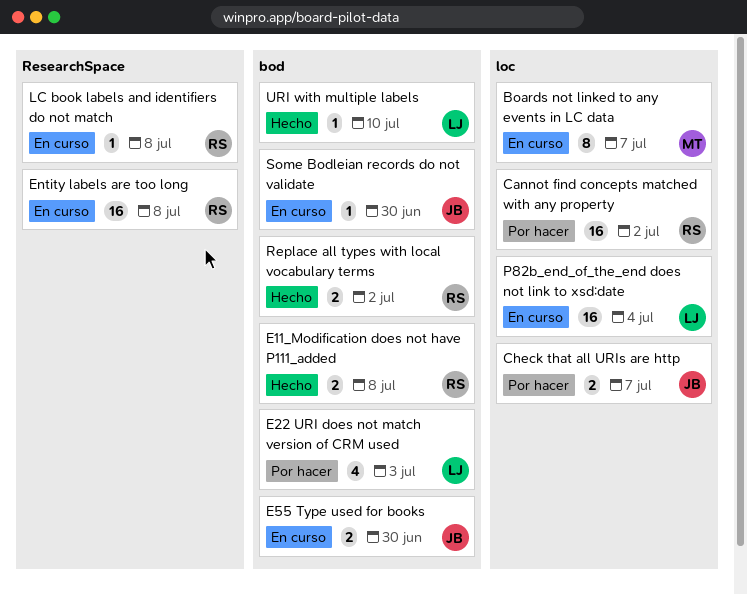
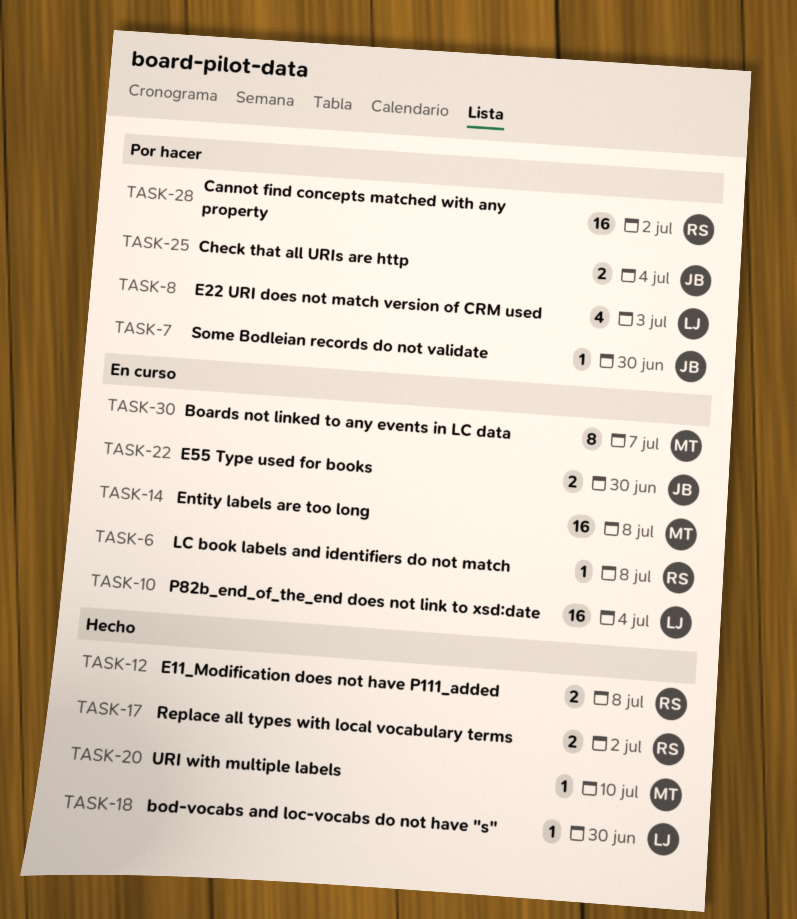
bod-vocabs and loc-vocabs do not have "s": none -> present
Check that all URIs are http, due: Jul 7 -> Jul 4
Entity labels are too long, owner: RS -> MT
Some Bodleian records do not validate, status: En curso -> Por hacer
URI with multiple labels, owner: LJ -> MT

